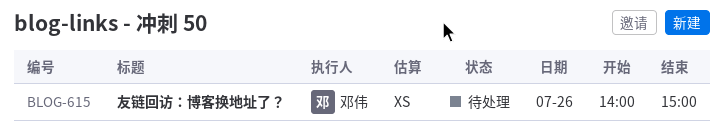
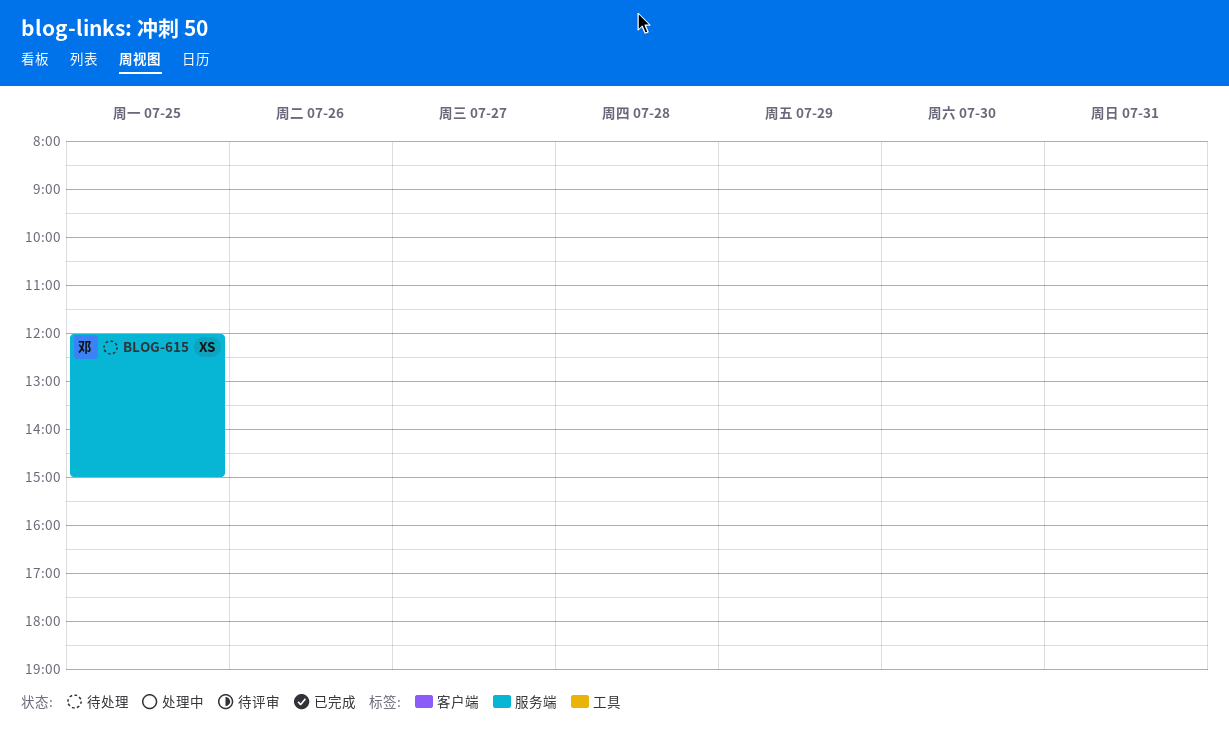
BLOG-615, day: Jul 26 -> Jul 25
BLOG-615, begins: 14:00 -> 12:00

